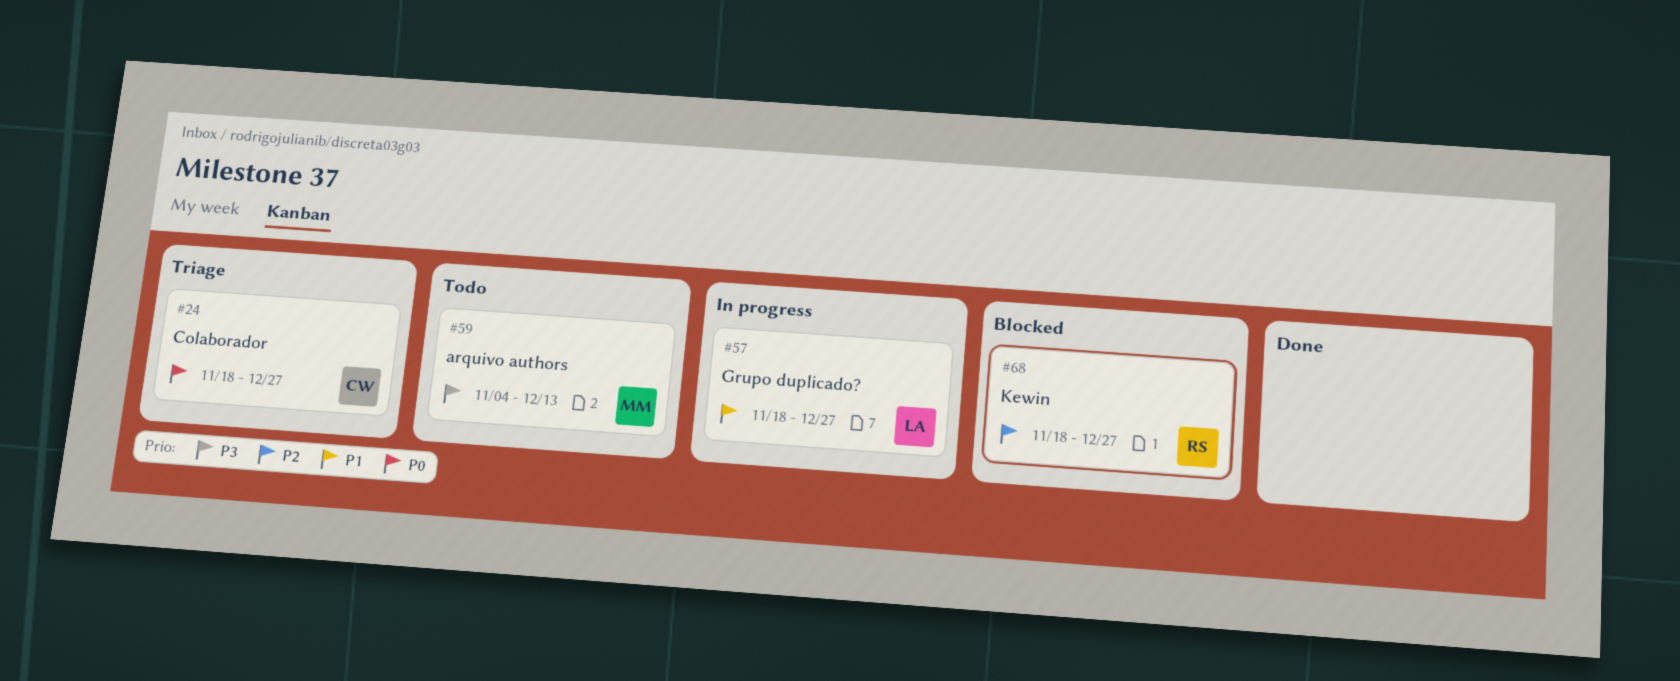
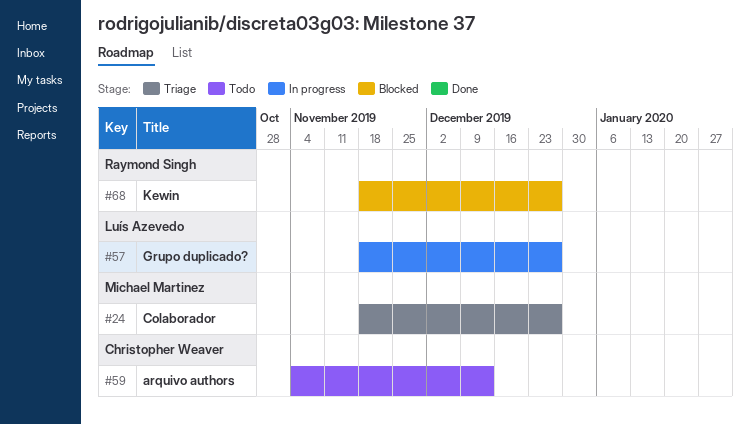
#24, owner: Christopher Weaver -> Michael Martinez
#59, owner: Michael Martinez -> Christopher Weaver

